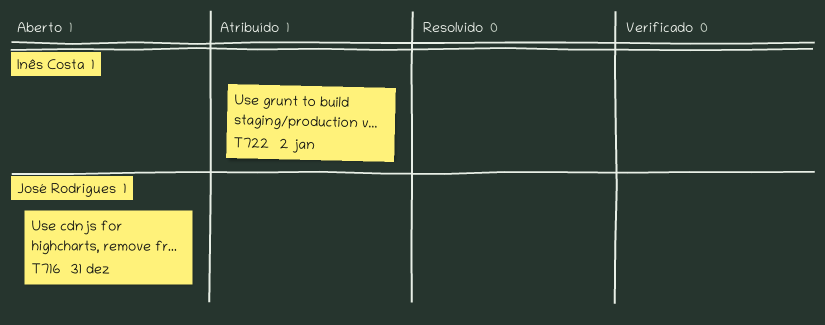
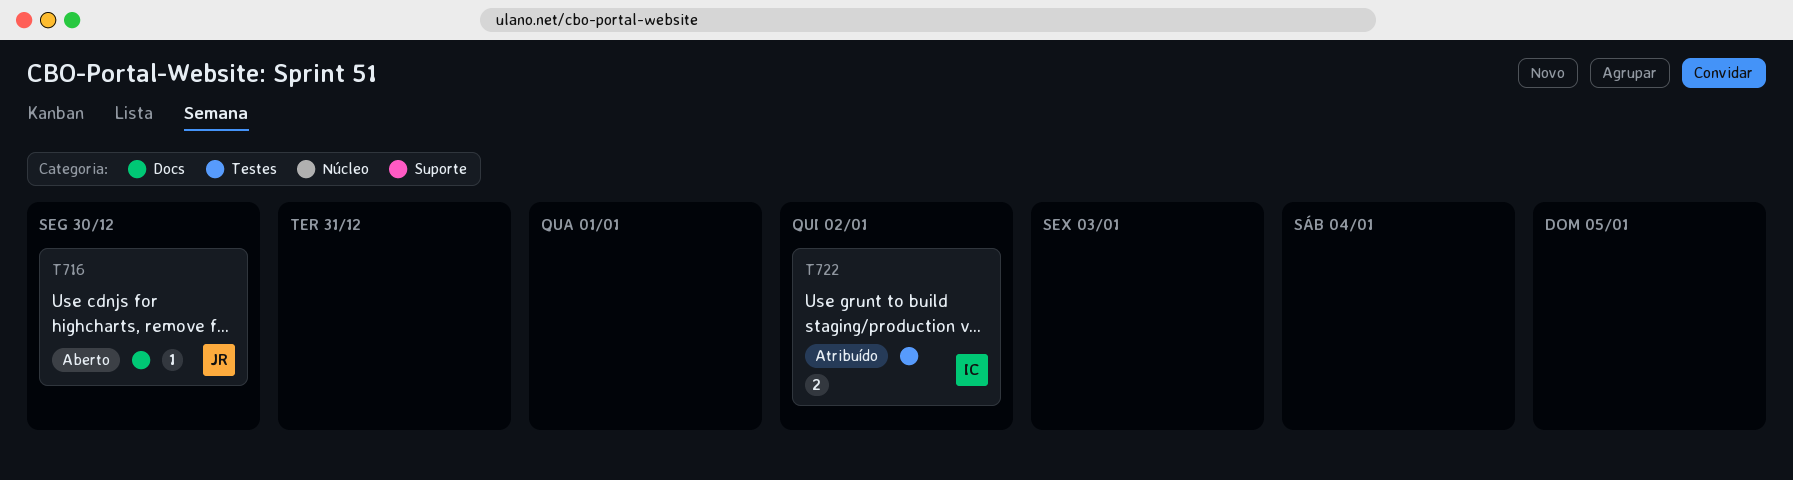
T716, due: Dec 31 -> Dec 30

